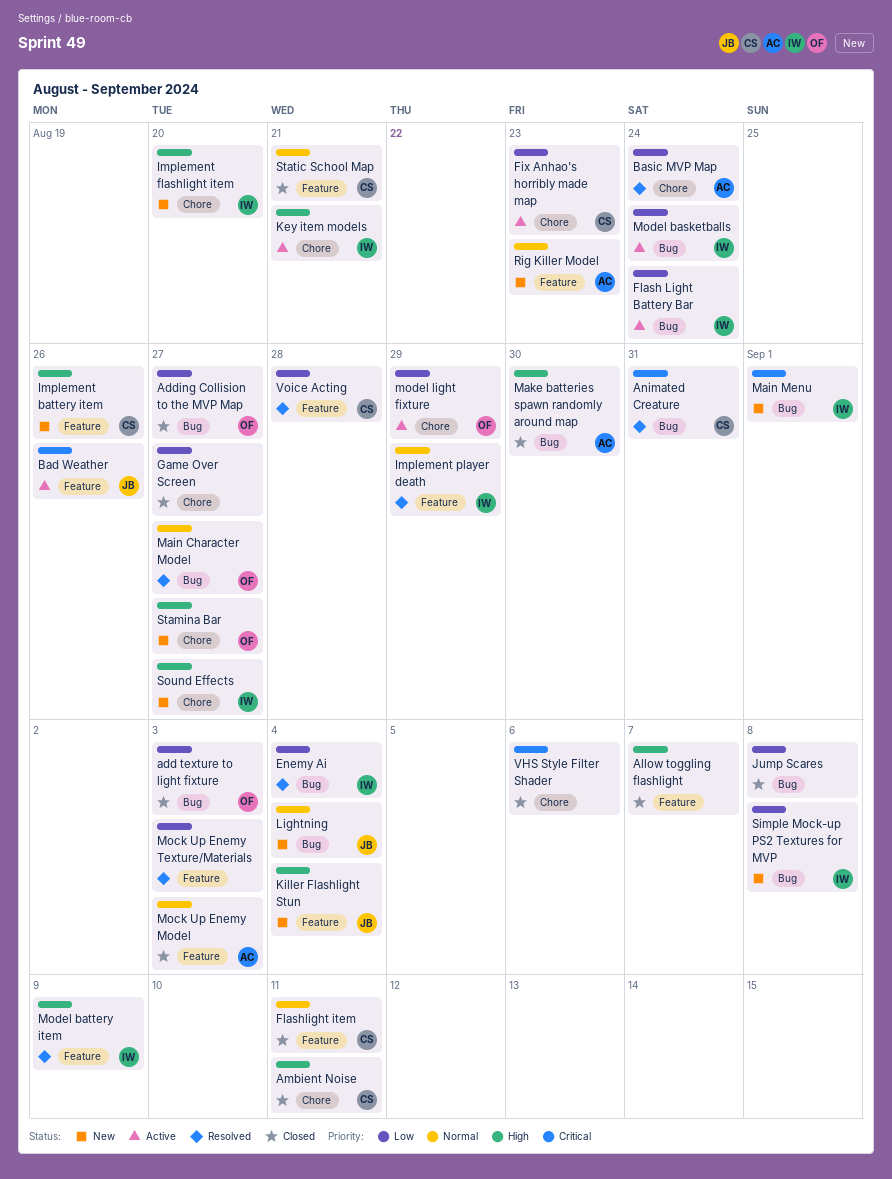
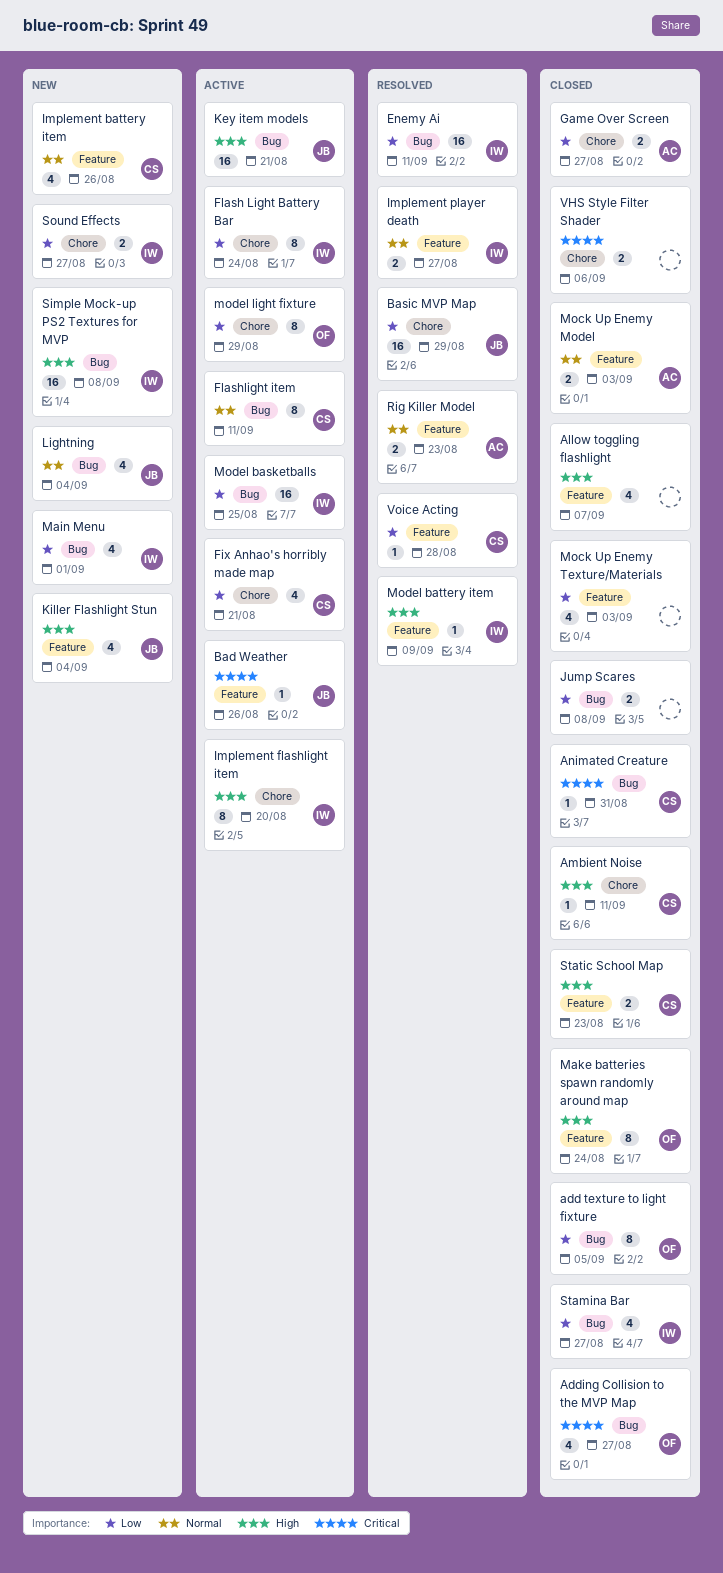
add texture to light fixture, due: Sep 3 -> Sep 5
Adding Collision to the MVP Map, priority: Low -> Critical
Animated Creature, status: Resolved -> Closed
Basic MVP Map, owner: AC -> JB
Basic MVP Map, due: Aug 24 -> Aug 29
Enemy Ai, due: Sep 4 -> Sep 11
Fix Anhao's horribly made map, due: Aug 23 -> Aug 21
Flash Light Battery Bar, label: Bug -> Chore
Flashlight item, status: Closed -> Active
Flashlight item, label: Feature -> Bug
Game Over Screen, owner: none -> AC
Implement battery item, priority: High -> Normal
Implement flashlight item, status: New -> Active
Implement player death, due: Aug 29 -> Aug 27
Key item models, owner: IW -> JB
Key item models, label: Chore -> Bug
Main Character Model: present -> none
Main Menu, priority: Critical -> Low
Make batteries spawn randomly around map, owner: AC -> OF
Make batteries spawn randomly around map, label: Bug -> Feature
Make batteries spawn randomly around map, due: Aug 30 -> Aug 24
Mock Up Enemy Texture/Materials, status: Resolved -> Closed
Model basketballs, due: Aug 24 -> Aug 25
Rig Killer Model, status: New -> Resolved
Simple Mock-up PS2 Textures for MVP, priority: Low -> High
Sound Effects, priority: High -> Low
Stamina Bar, status: New -> Closed
Stamina Bar, owner: OF -> IW
Stamina Bar, priority: High -> Low
Stamina Bar, label: Chore -> Bug
Static School Map, priority: Normal -> High
Static School Map, due: Aug 21 -> Aug 23

